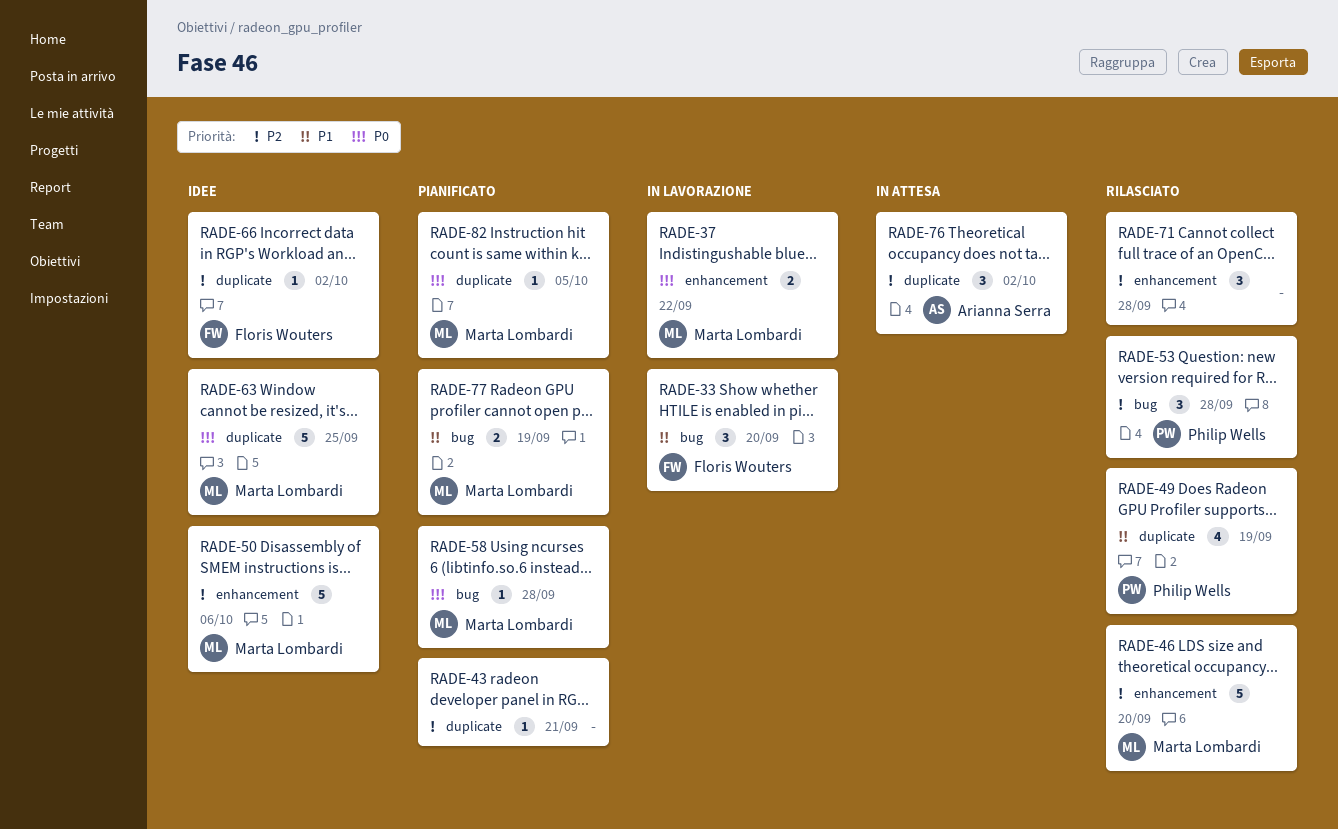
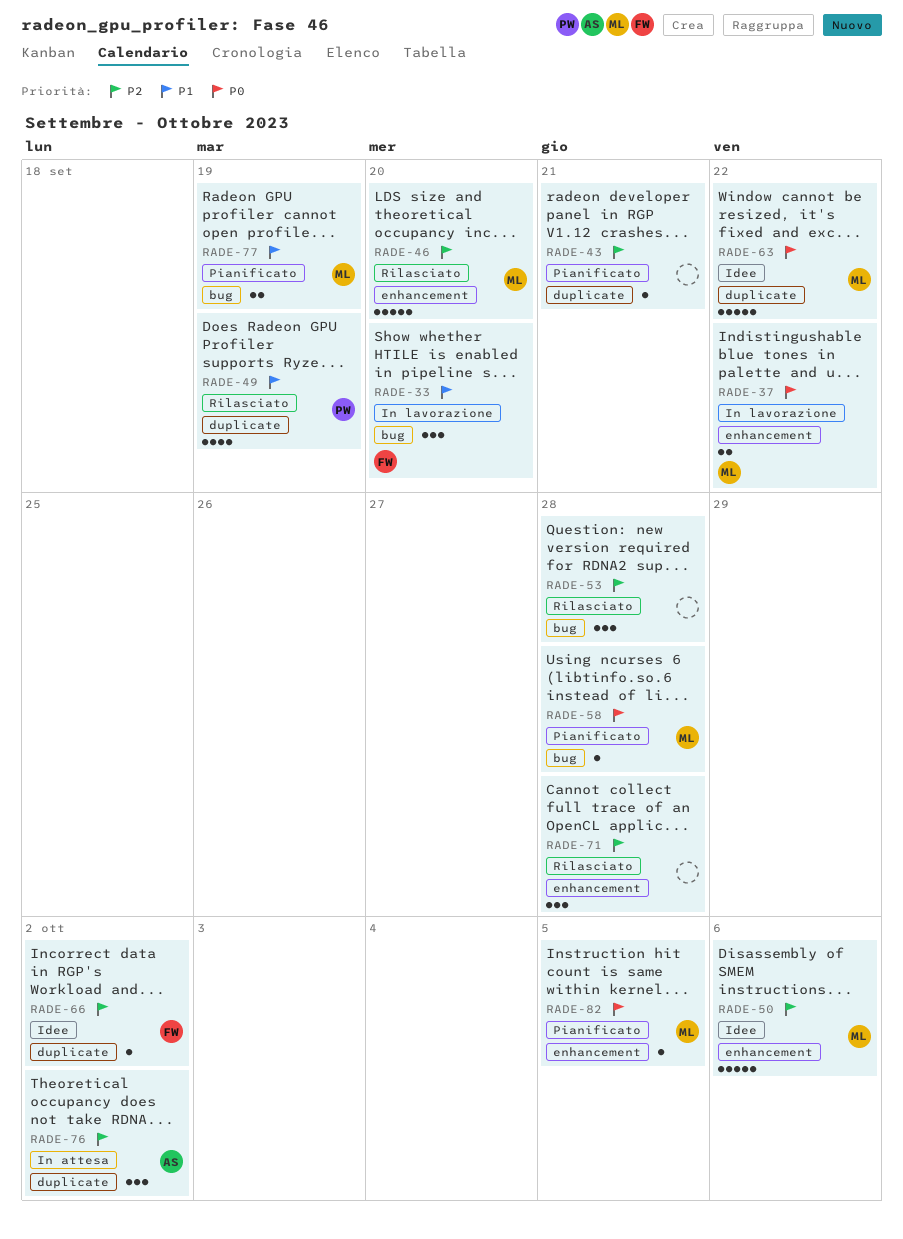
RADE-53, owner: Philip Wells -> none
RADE-63, due: Sep 25 -> Sep 22
RADE-82, label: duplicate -> enhancement

